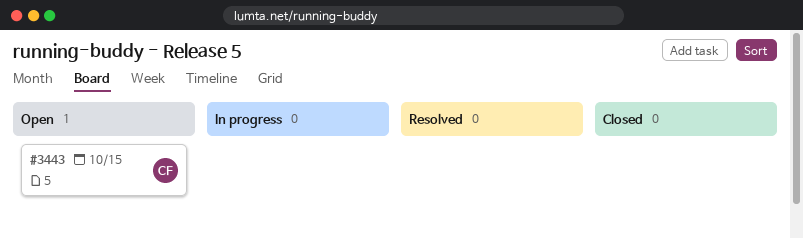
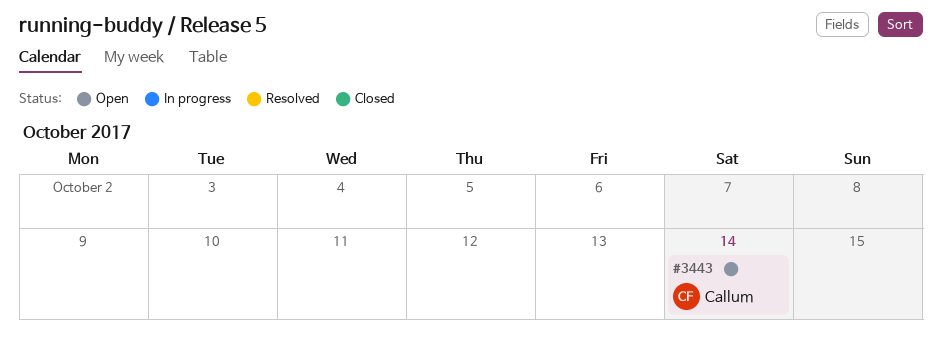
#3443, due: Oct 15 -> Oct 14

